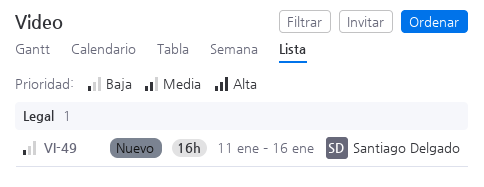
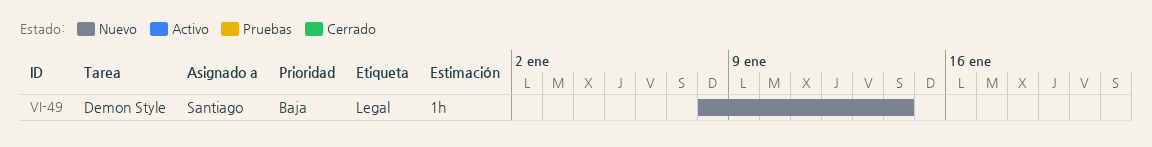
VI-49, estimate: 16h -> 1h
VI-49, start: Jan 11 -> Jan 8
VI-49, due: Jan 16 -> Jan 14

